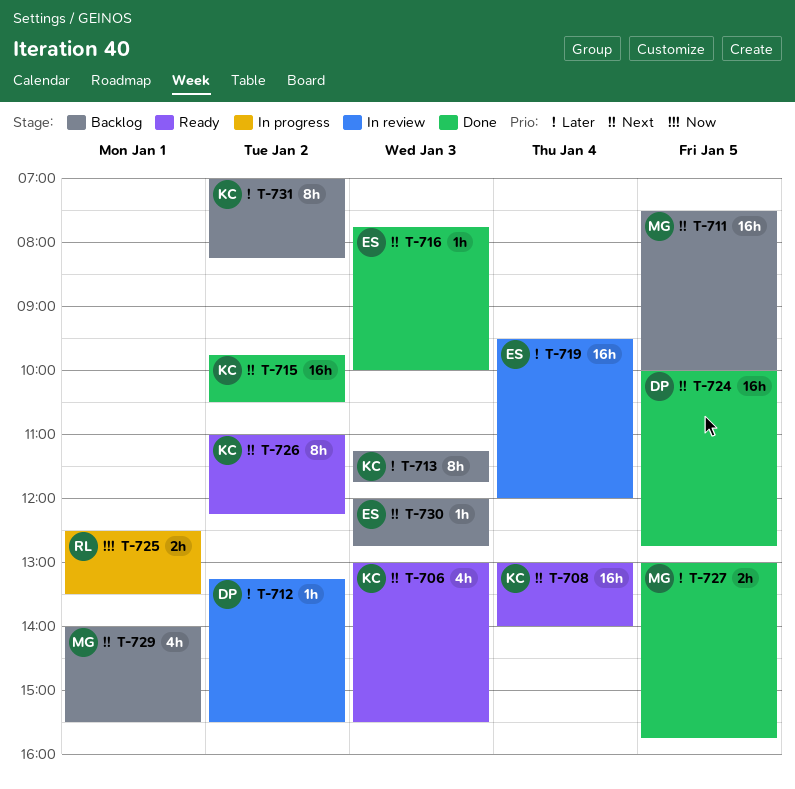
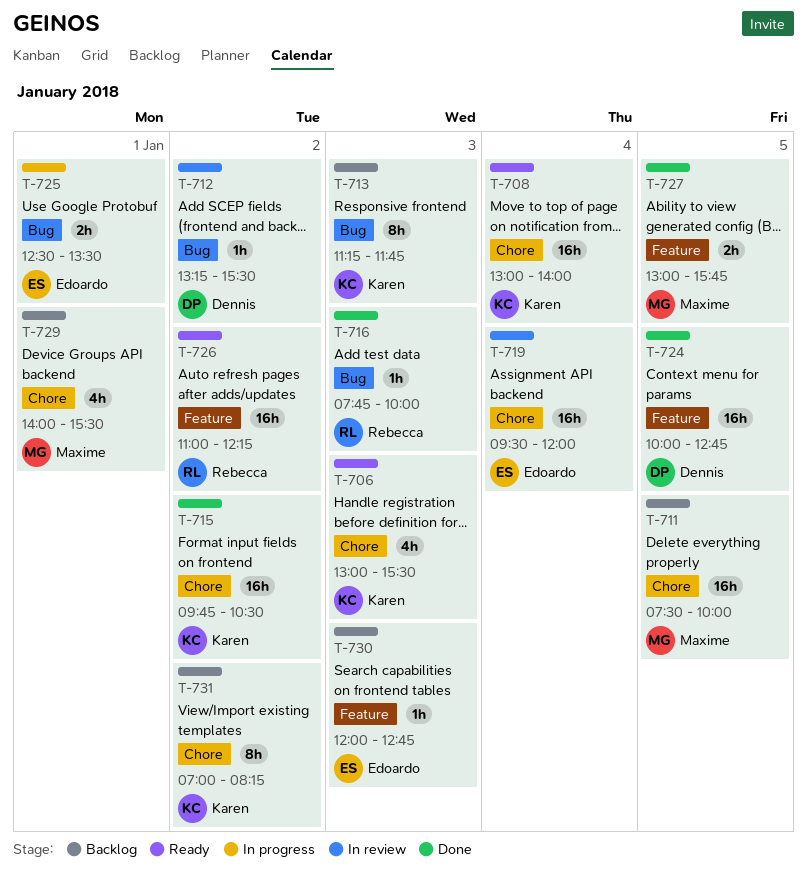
T-716, owner: Edoardo -> Rebecca
T-725, owner: Rebecca -> Edoardo
T-726, owner: Karen -> Rebecca
T-726, estimate: 8h -> 16h

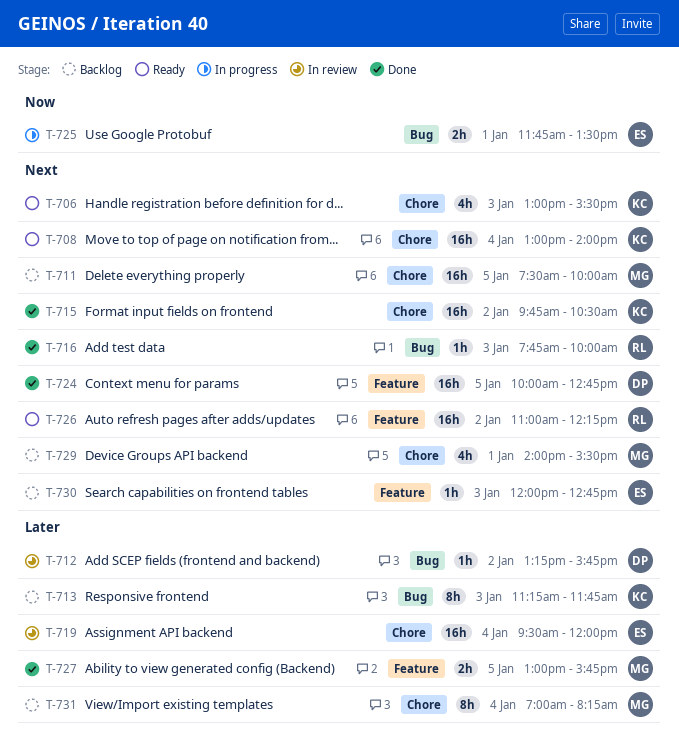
T-712, ends: 15:30 -> 15:45
T-725, begins: 12:30 -> 11:45
T-731, owner: Karen -> Maxime
T-731, day: Jan 2 -> Jan 4

